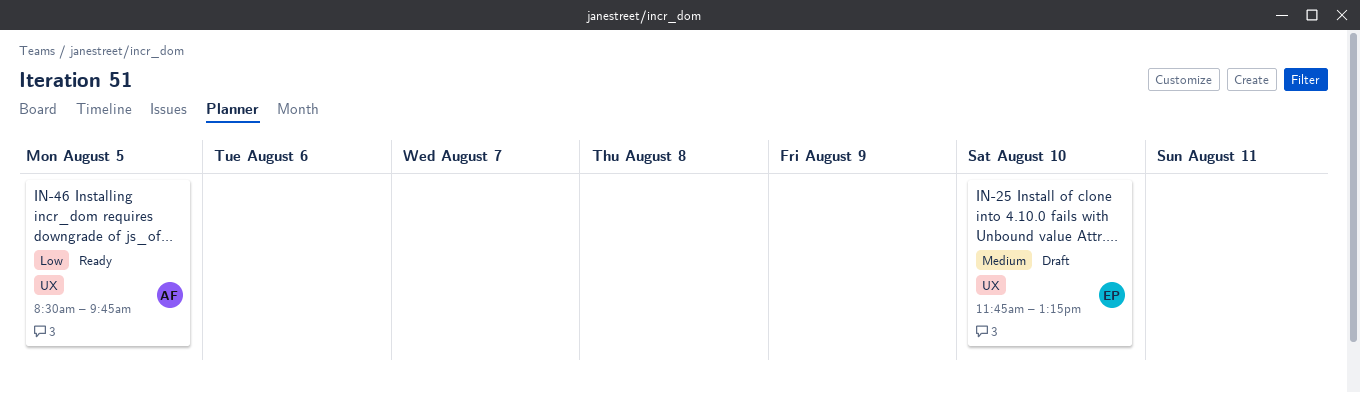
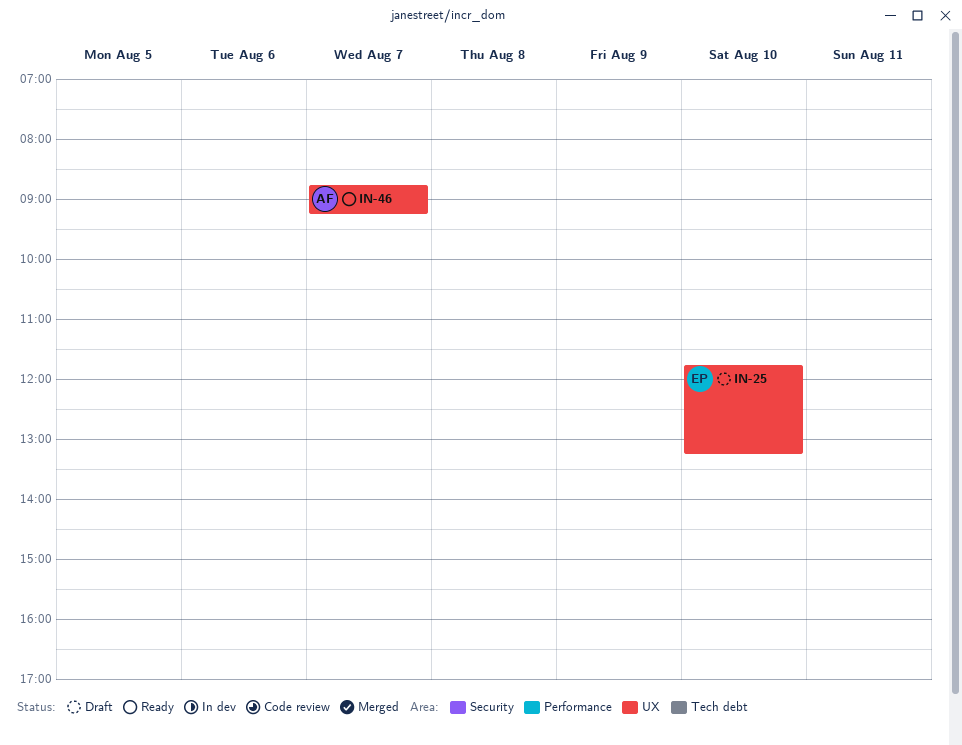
IN-46, day: Aug 5 -> Aug 7
IN-46, begins: 08:30 -> 08:45
IN-46, ends: 09:45 -> 09:15

